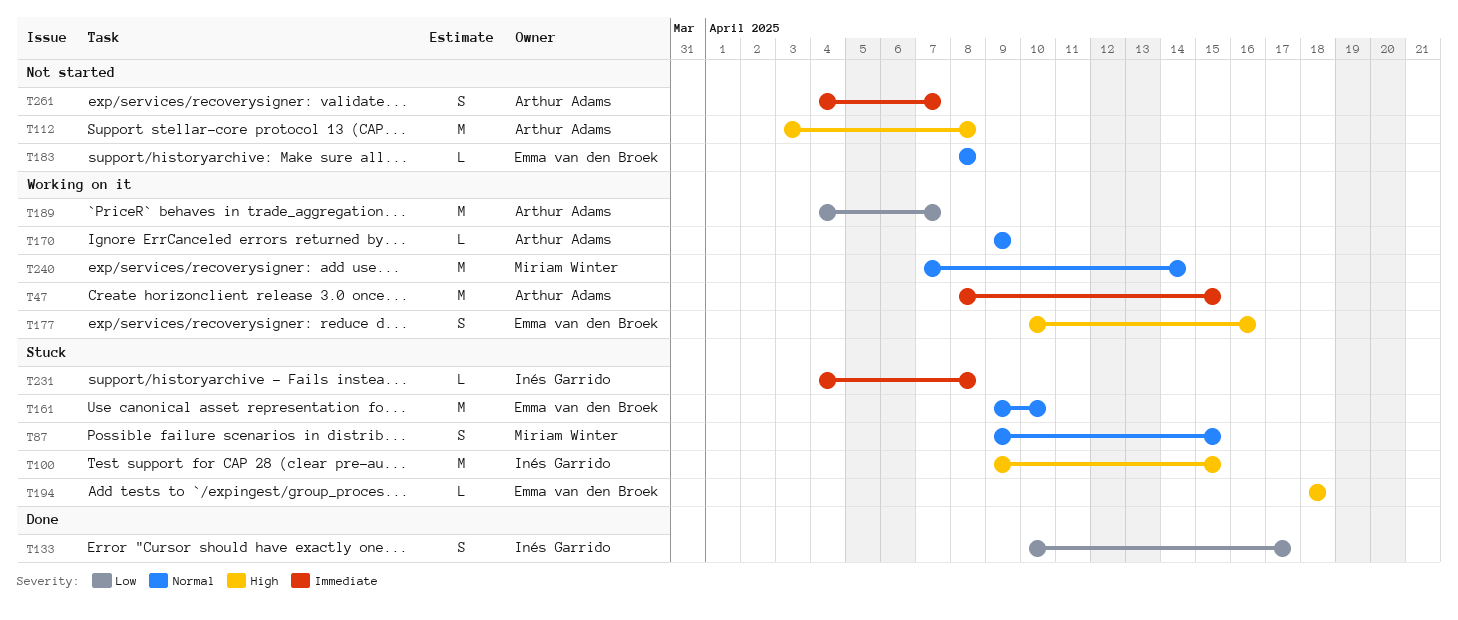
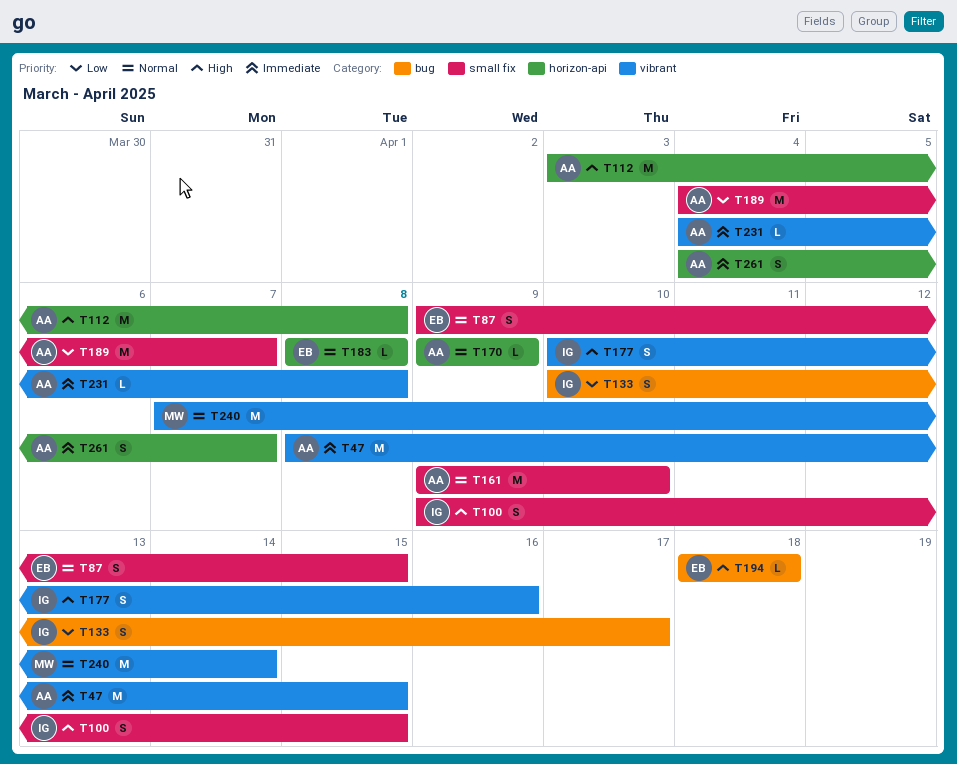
T87, owner: Miriam Winter -> Emma van den Broek
T100, estimate: M -> S
T161, owner: Emma van den Broek -> Arthur Adams
T177, owner: Emma van den Broek -> Inés Garrido
T231, owner: Inés Garrido -> Arthur Adams

